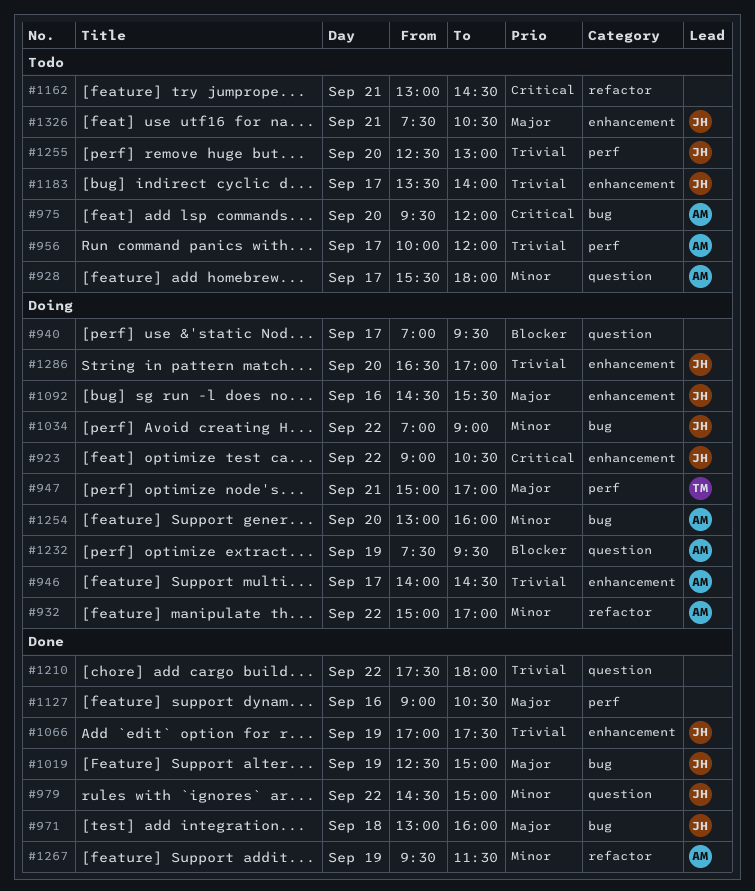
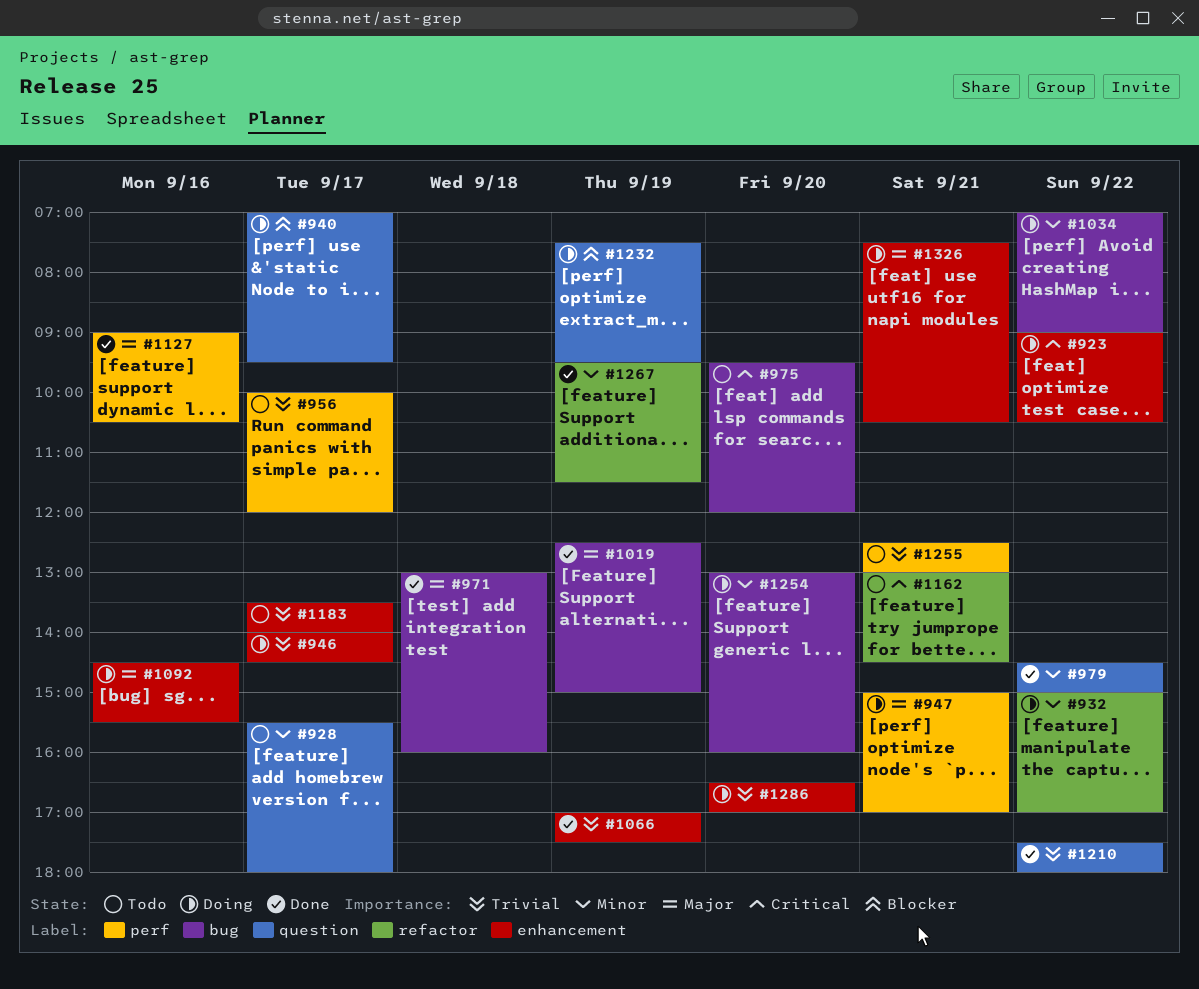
#1255, day: Sep 20 -> Sep 21
#1326, status: Todo -> Doing

